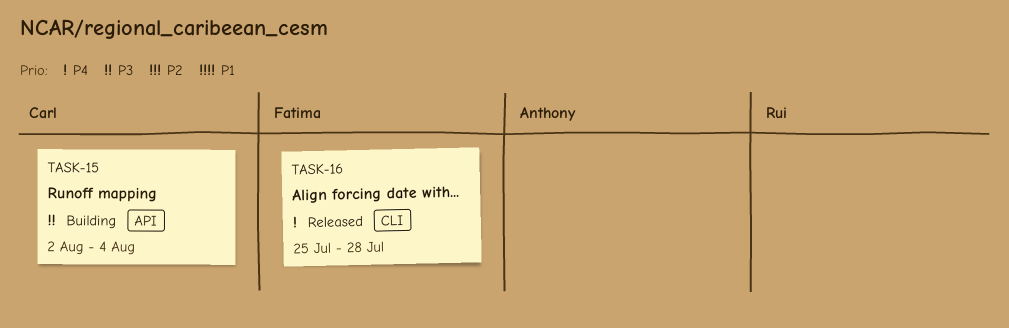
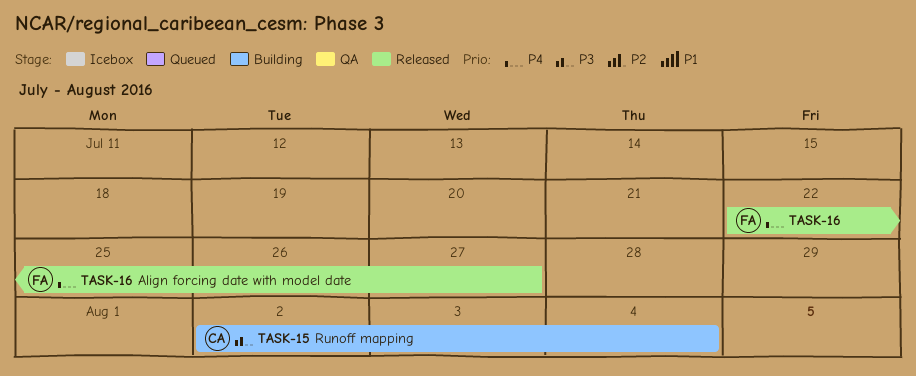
TASK-16, start: Jul 25 -> Jul 22
TASK-16, due: Jul 28 -> Jul 27

